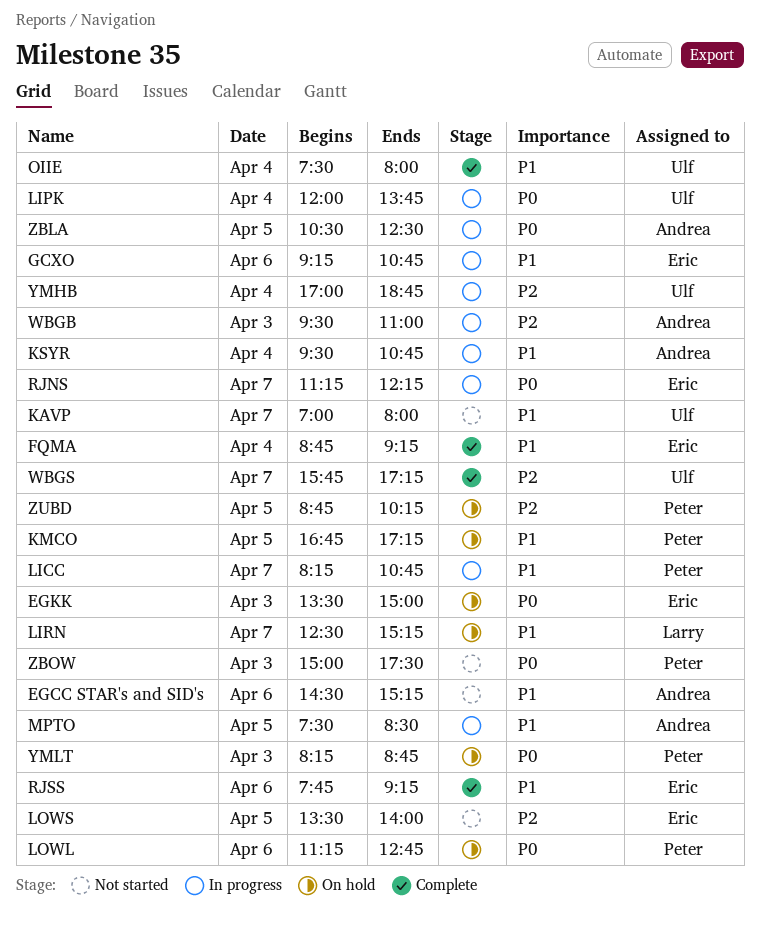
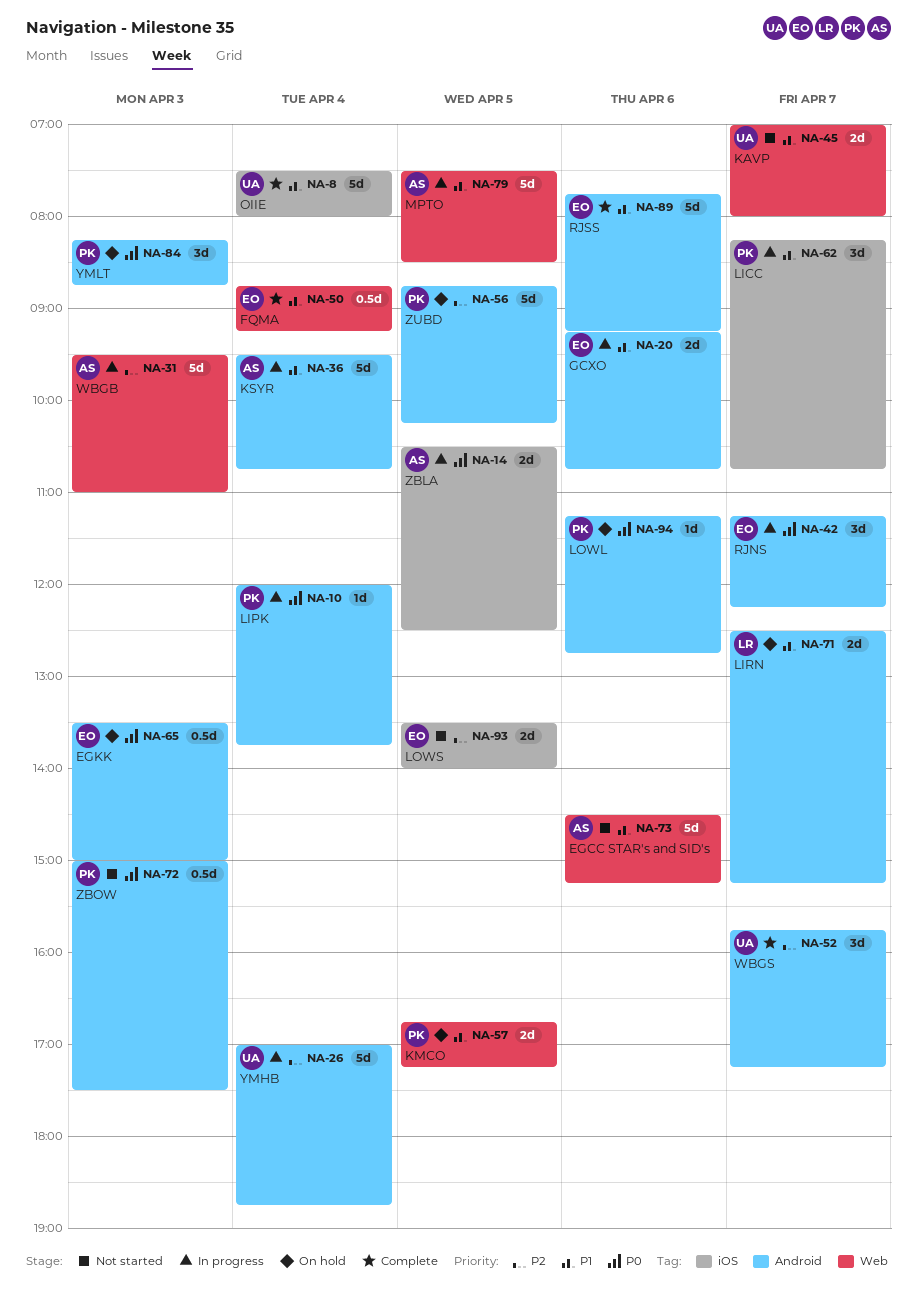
LIPK, owner: Ulf -> Peter

